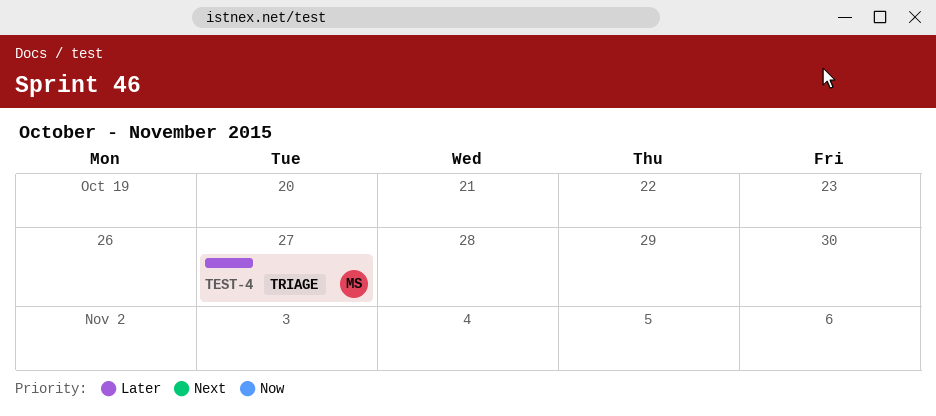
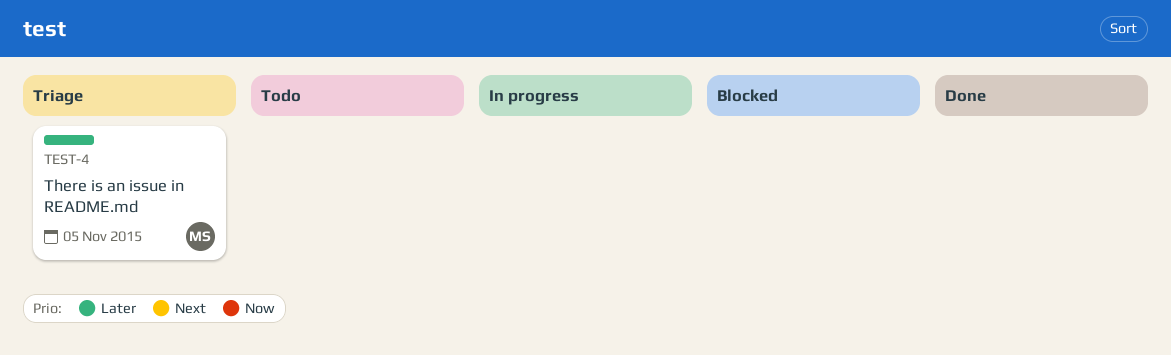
TEST-4, due: Oct 27 -> Nov 5

